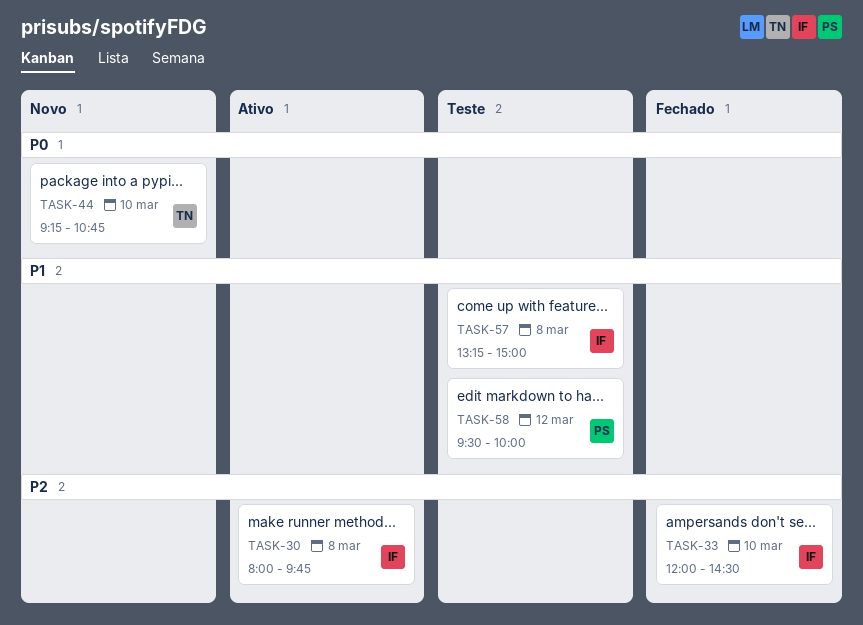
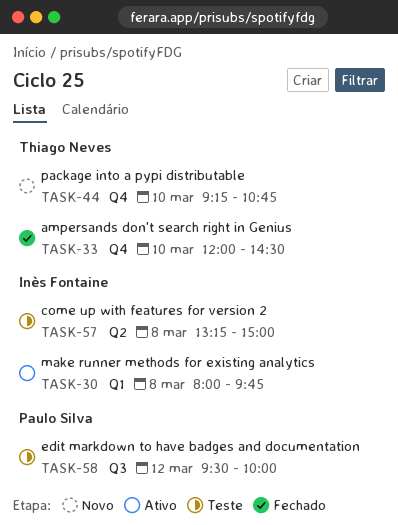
TASK-33, owner: Inès Fontaine -> Thiago Neves

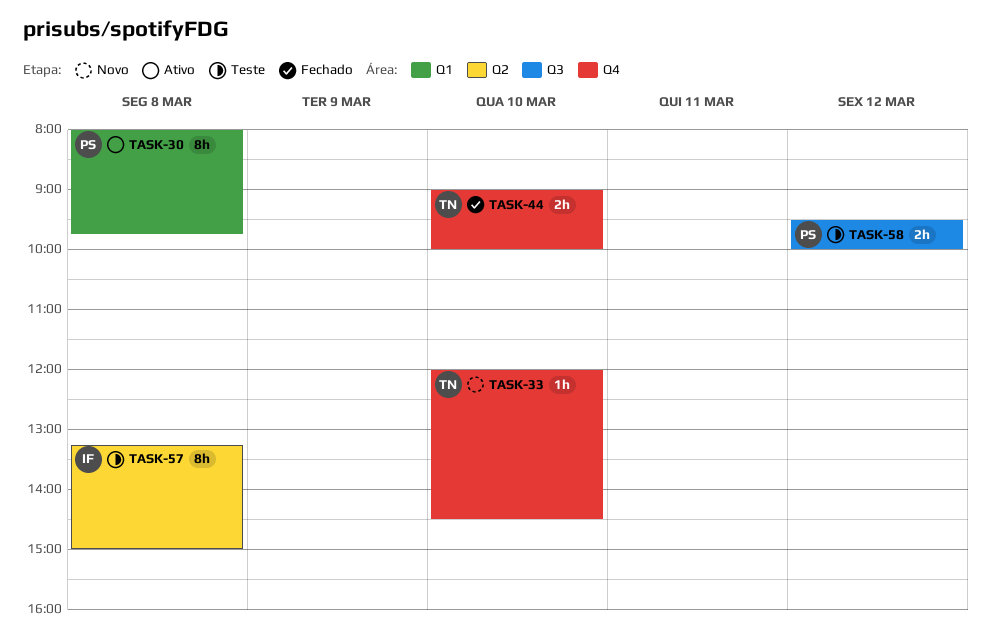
TASK-30, owner: Inès Fontaine -> Paulo Silva
TASK-33, status: Fechado -> Novo
TASK-44, status: Novo -> Fechado
TASK-44, begins: 09:15 -> 09:00
TASK-44, ends: 10:45 -> 10:00

